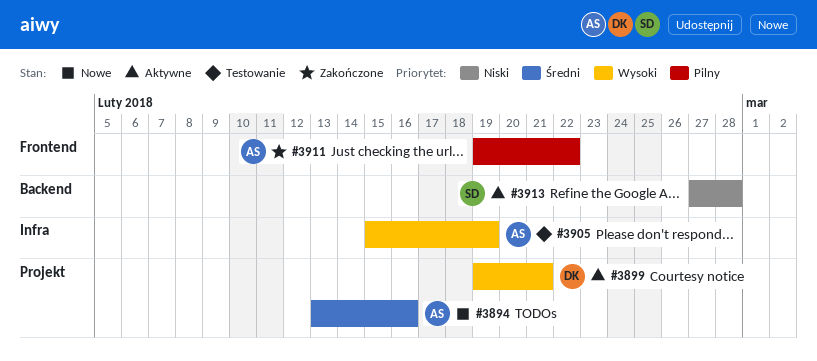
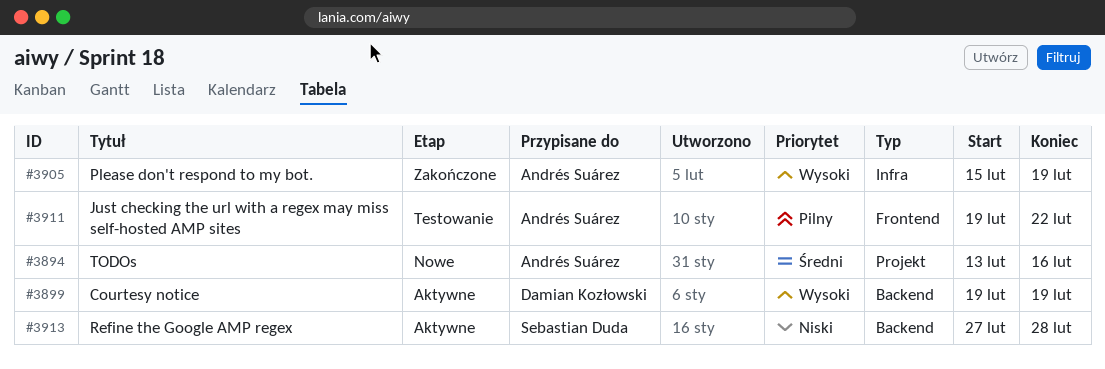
#3899, label: Projekt -> Backend
#3899, due: Feb 21 -> Feb 19
#3905, status: Testowanie -> Zakończone
#3911, status: Zakończone -> Testowanie

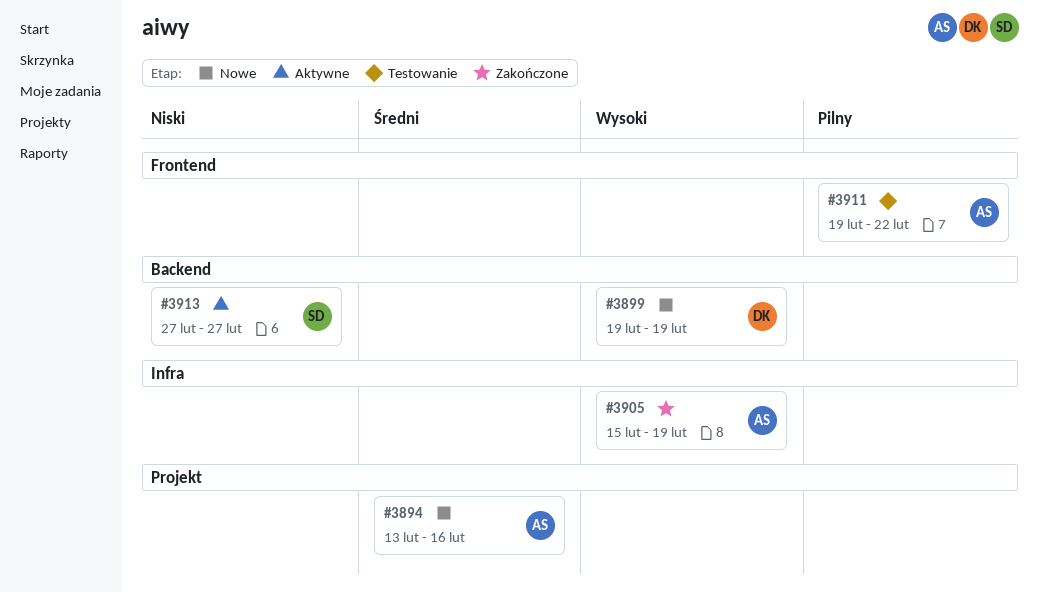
#3899, status: Aktywne -> Nowe
#3913, due: Feb 28 -> Feb 27

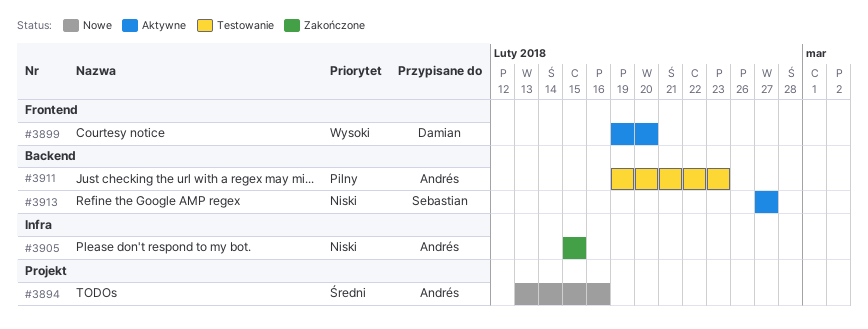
#3899, status: Nowe -> Aktywne
#3899, label: Backend -> Frontend
#3899, due: Feb 19 -> Feb 20
#3905, priority: Wysoki -> Niski
#3905, due: Feb 19 -> Feb 15
#3911, label: Frontend -> Backend
#3911, due: Feb 22 -> Feb 23

